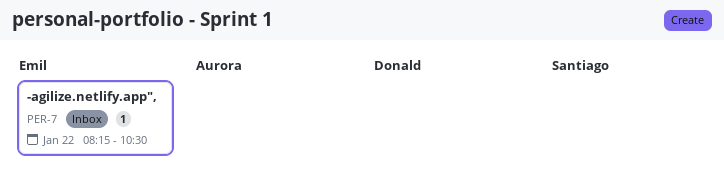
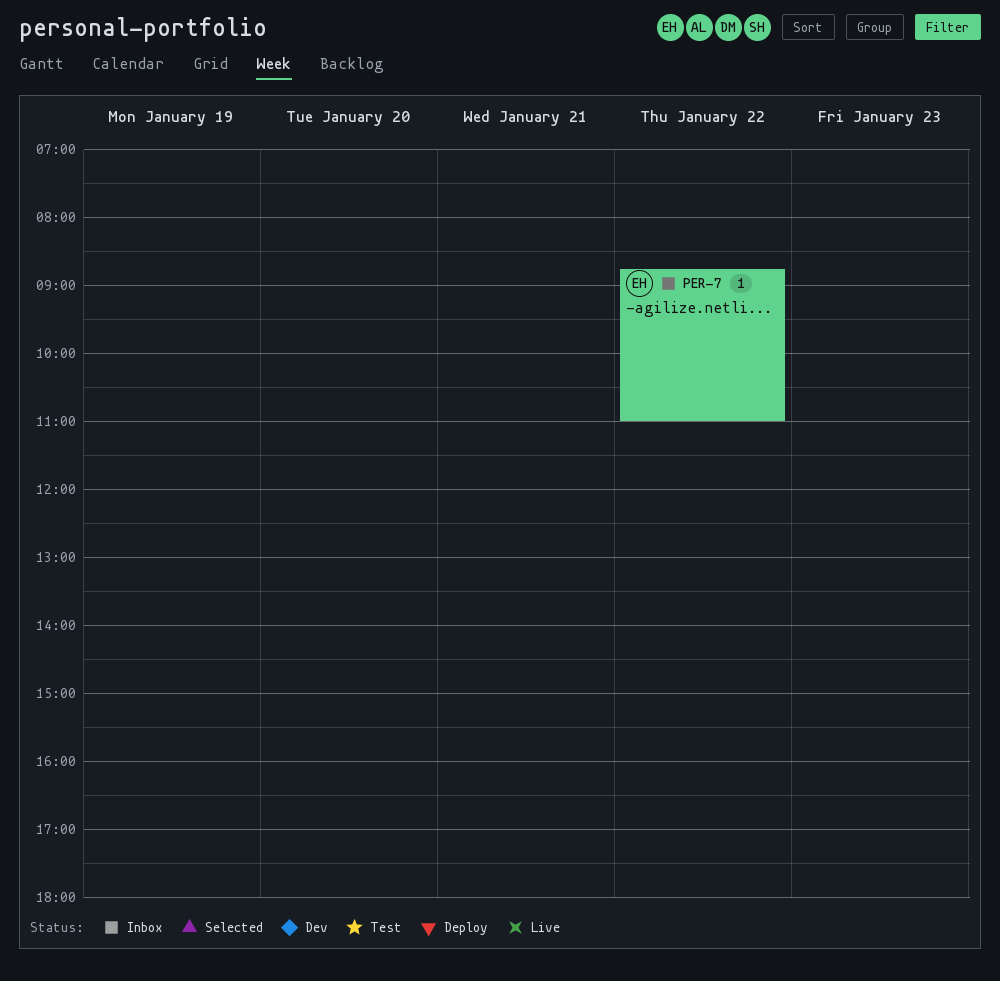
PER-7, begins: 08:15 -> 08:45
PER-7, ends: 10:30 -> 11:00

